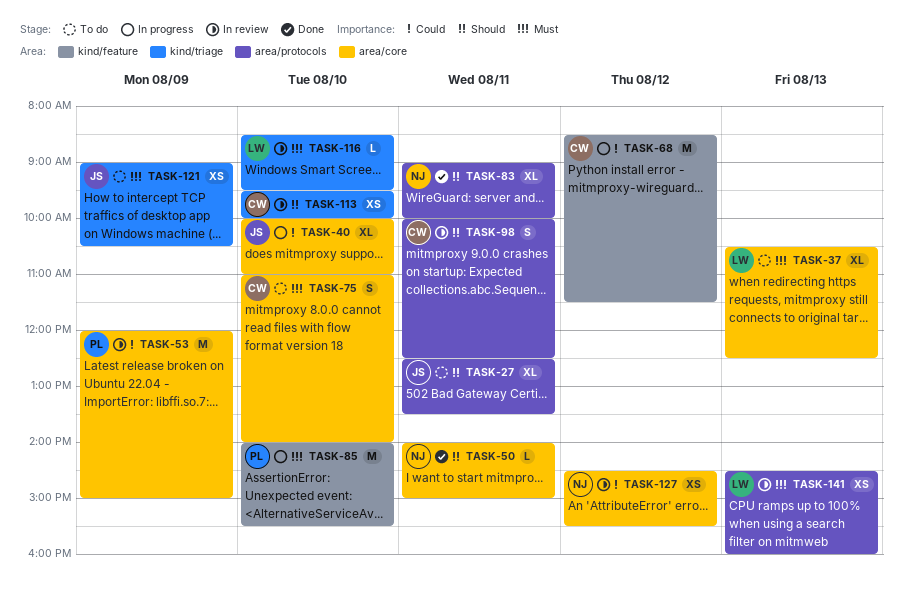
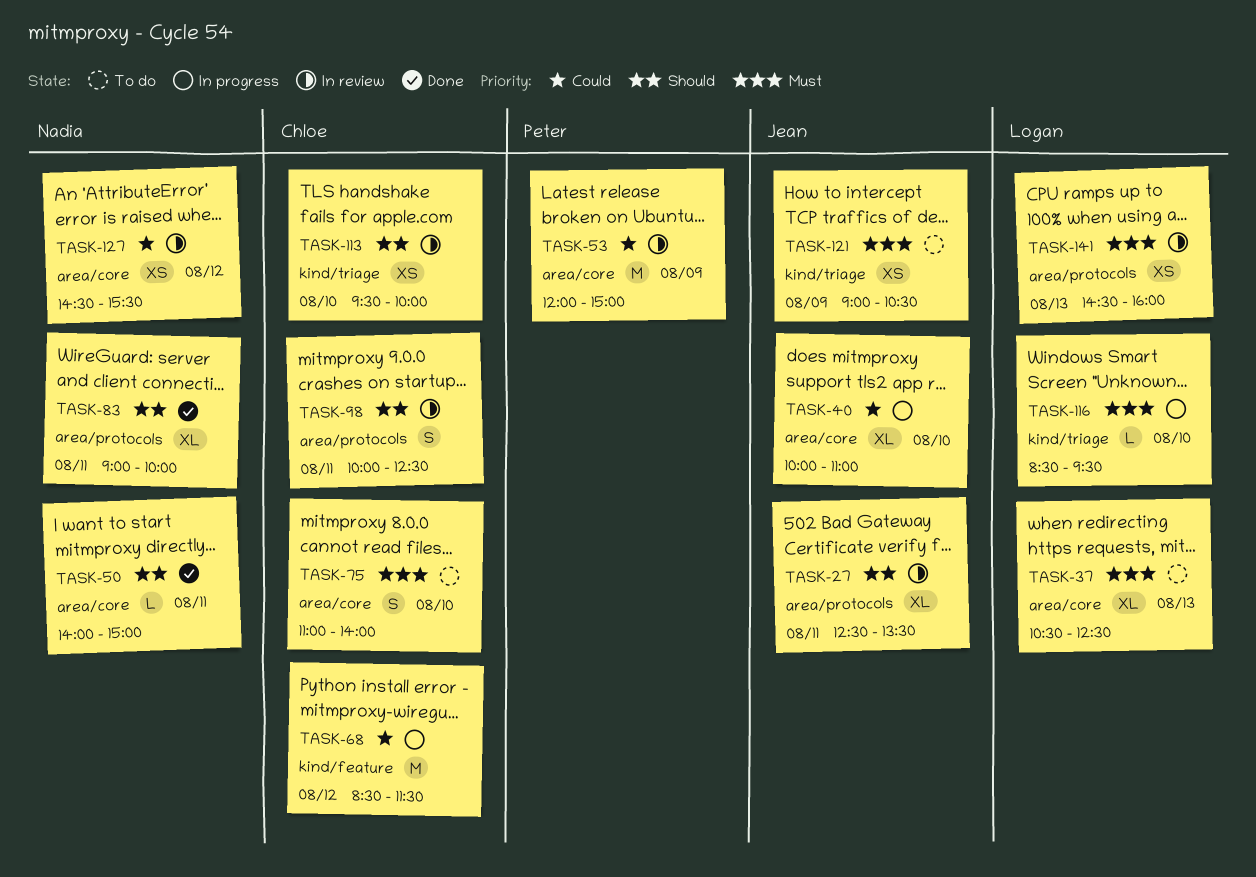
TASK-27, status: To do -> In review
TASK-85: present -> none
TASK-116, status: In review -> In progress

